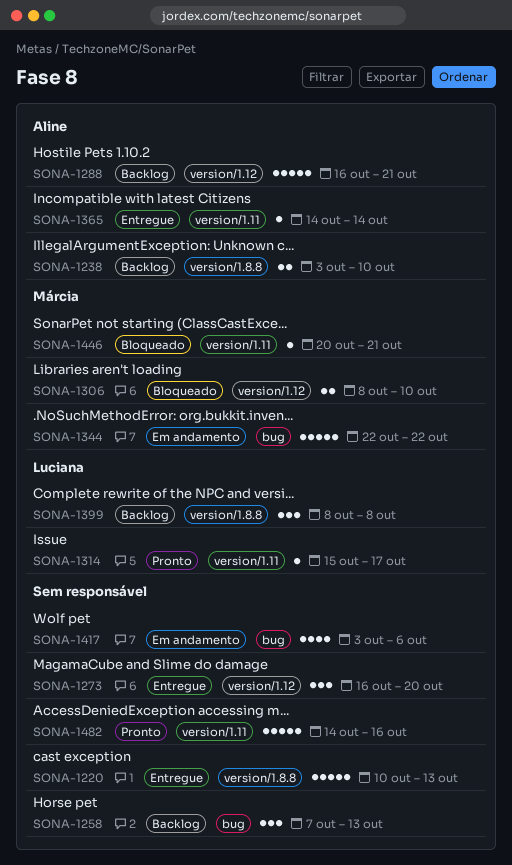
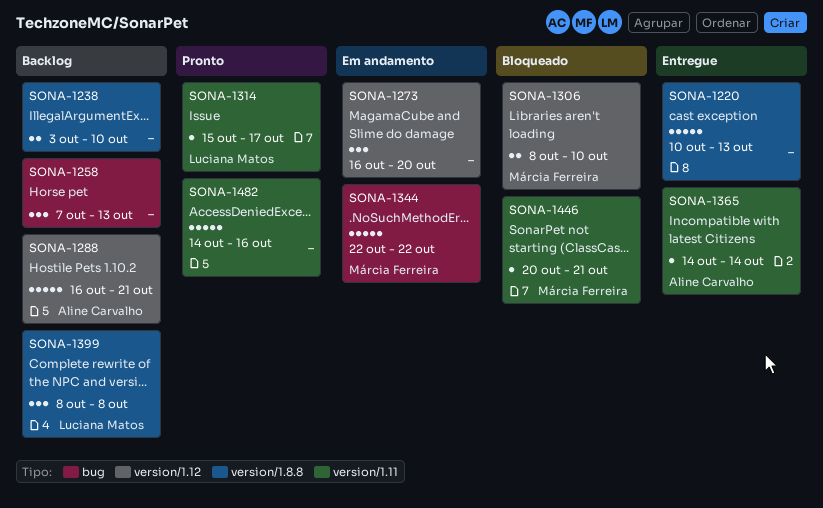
SONA-1238, owner: Aline Carvalho -> none
SONA-1273, status: Entregue -> Em andamento
SONA-1417: present -> none

